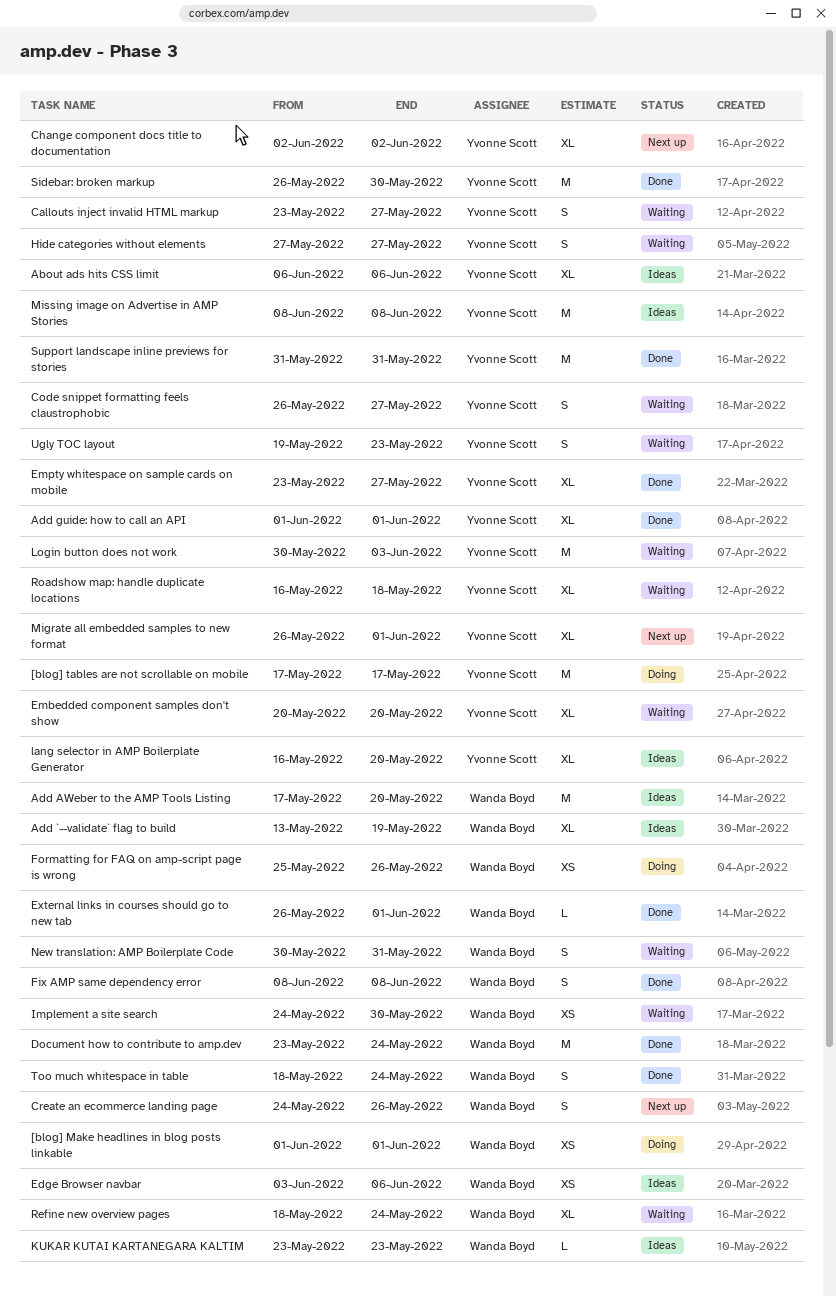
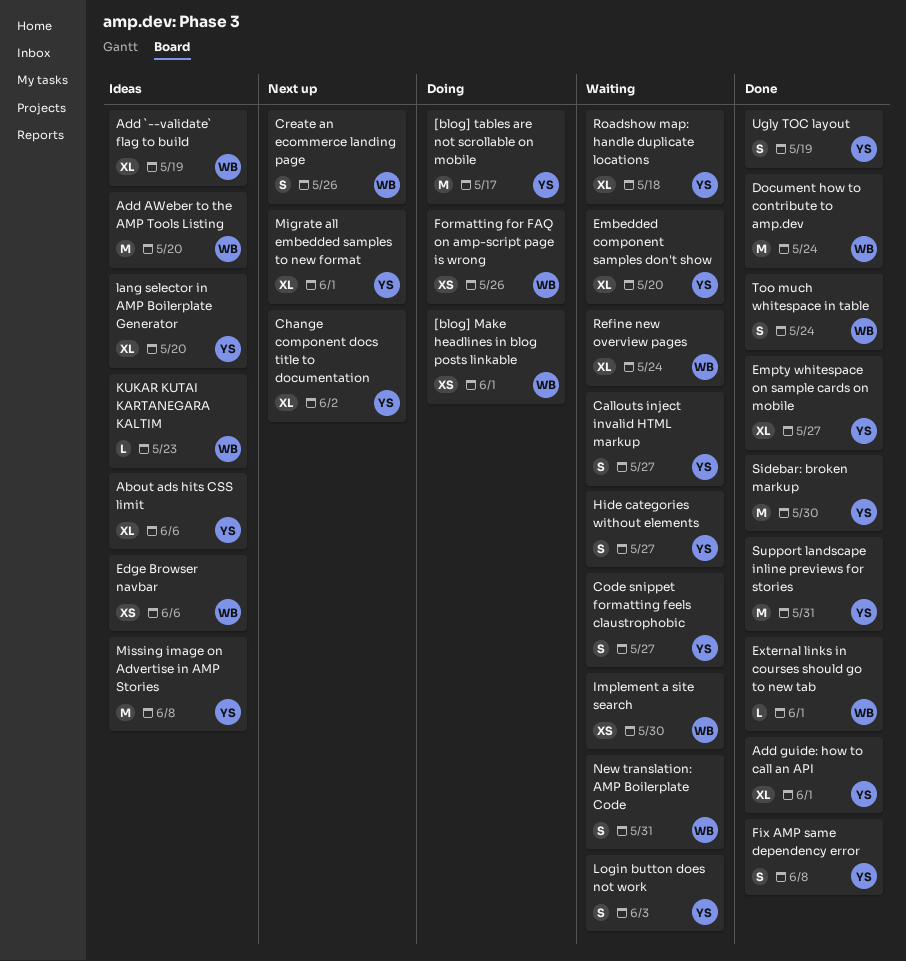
Fix AMP same dependency error, owner: Wanda Boyd -> Yvonne Scott
Login button does not work, estimate: M -> S
Ugly TOC layout, status: Waiting -> Done
Ugly TOC layout, due: May 23 -> May 19

